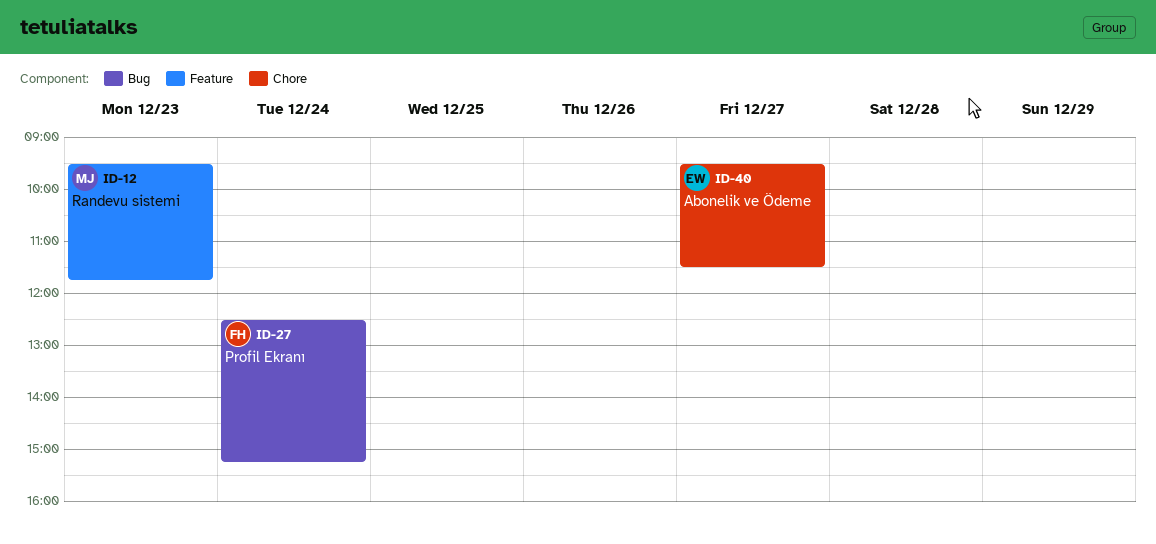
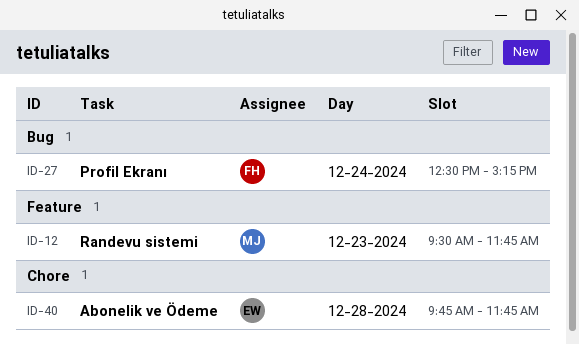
ID-40, day: Dec 27 -> Dec 28
ID-40, begins: 09:30 -> 09:45
ID-40, ends: 11:30 -> 11:45

